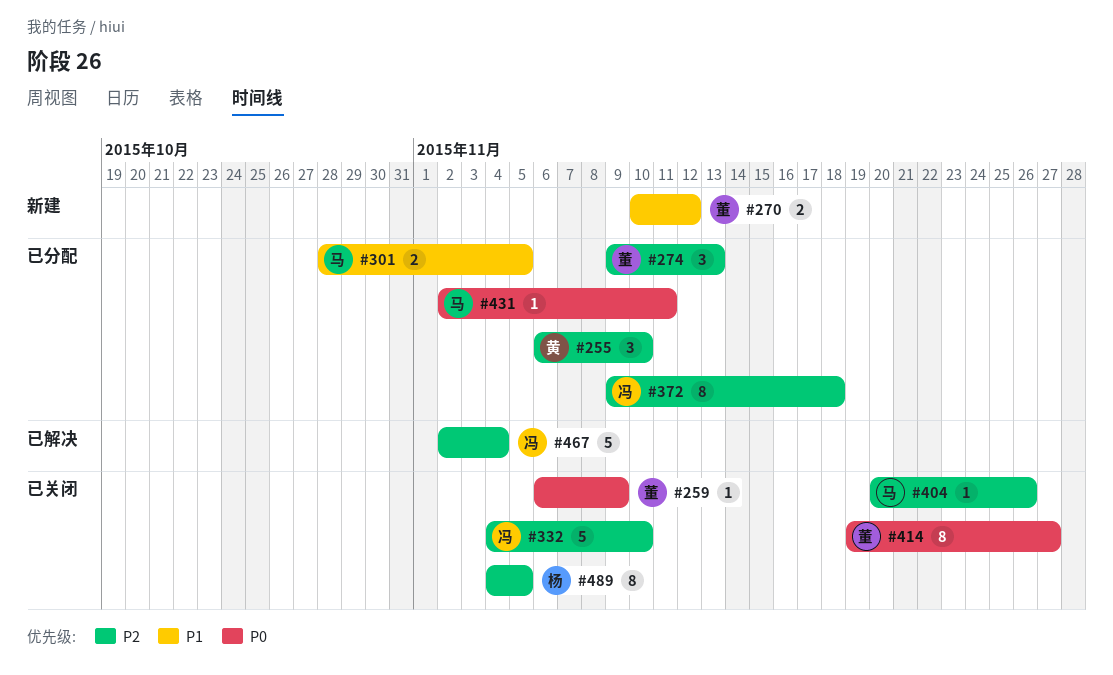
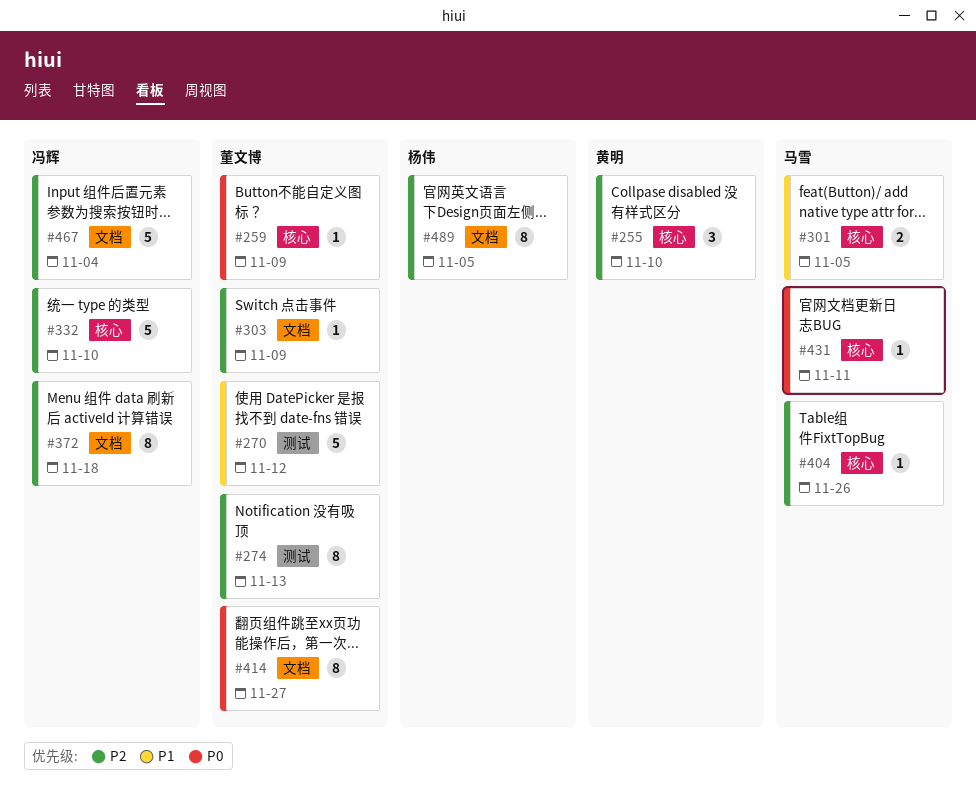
#270, estimate: 2 -> 5
#274, estimate: 3 -> 8
#303: none -> present

